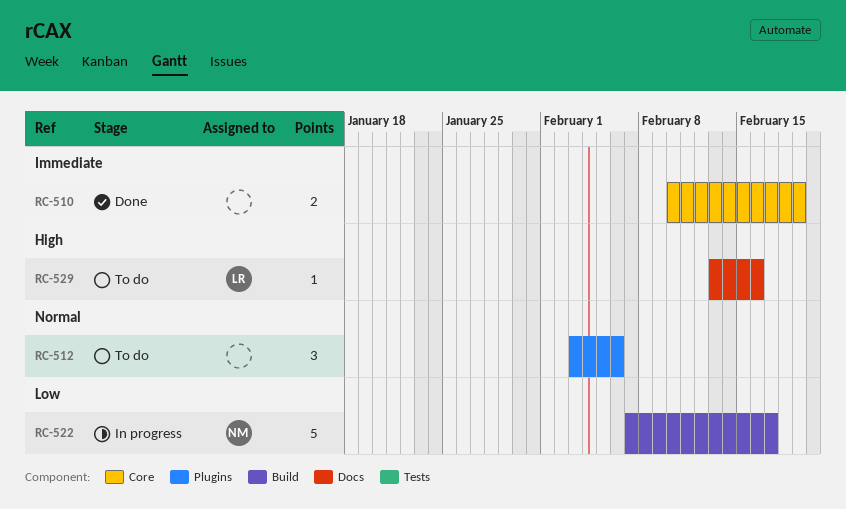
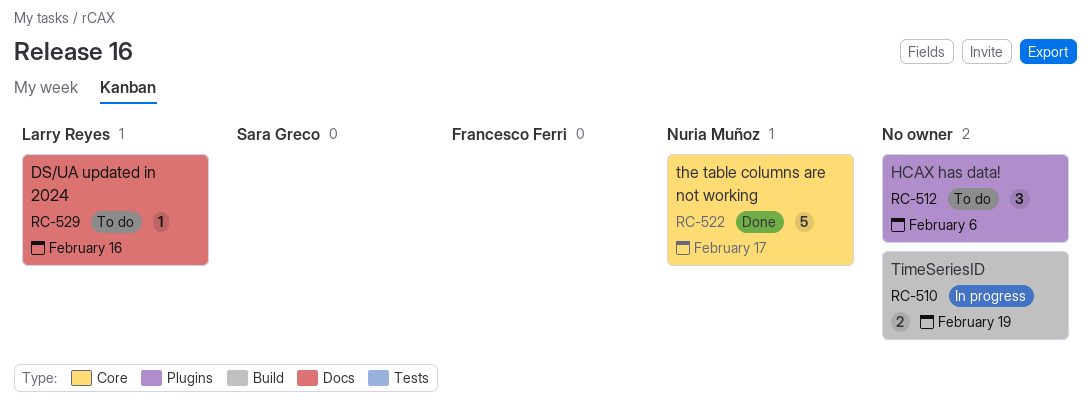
RC-510, status: Done -> In progress
RC-510, label: Core -> Build
RC-522, status: In progress -> Done
RC-522, label: Build -> Core

